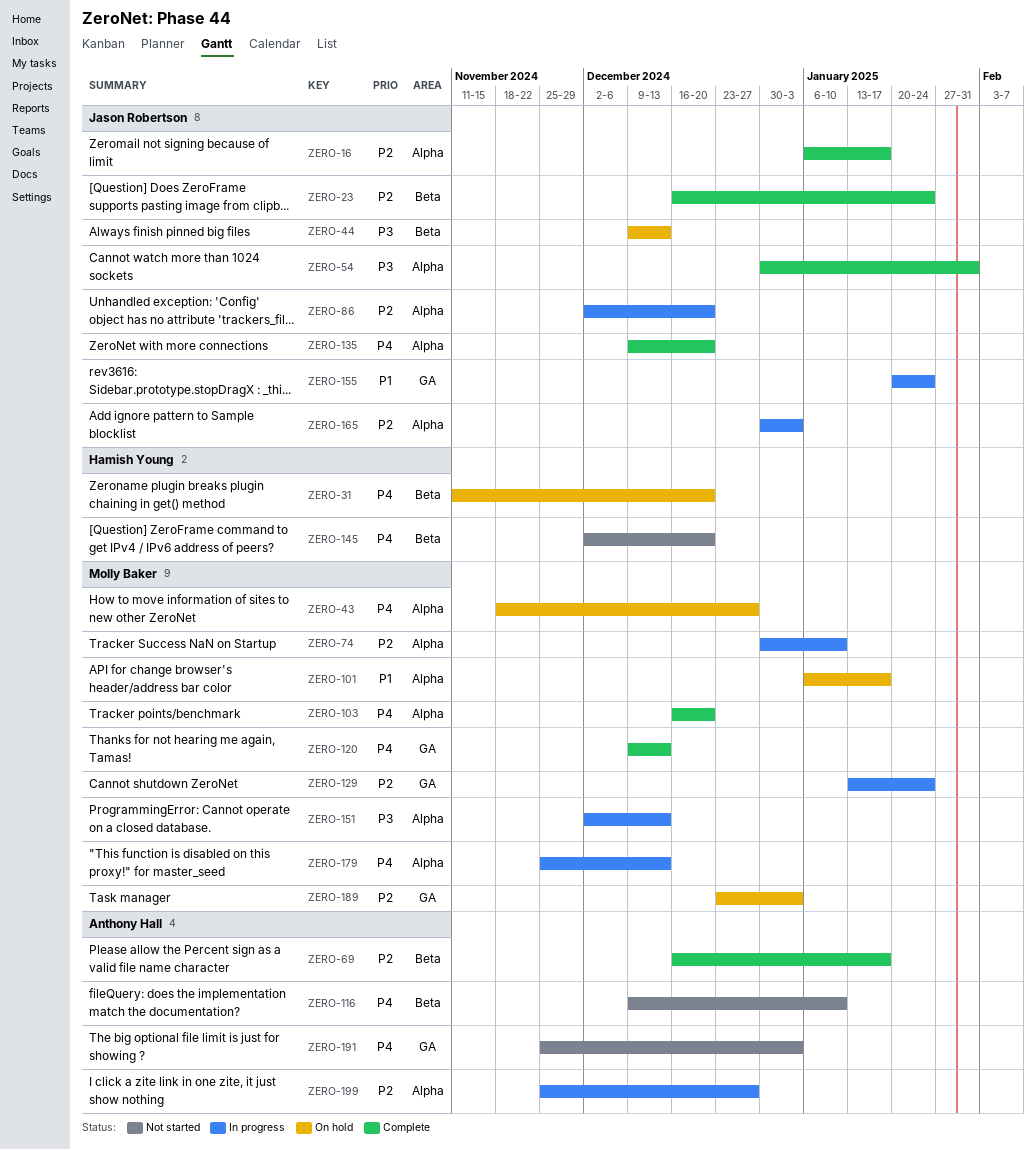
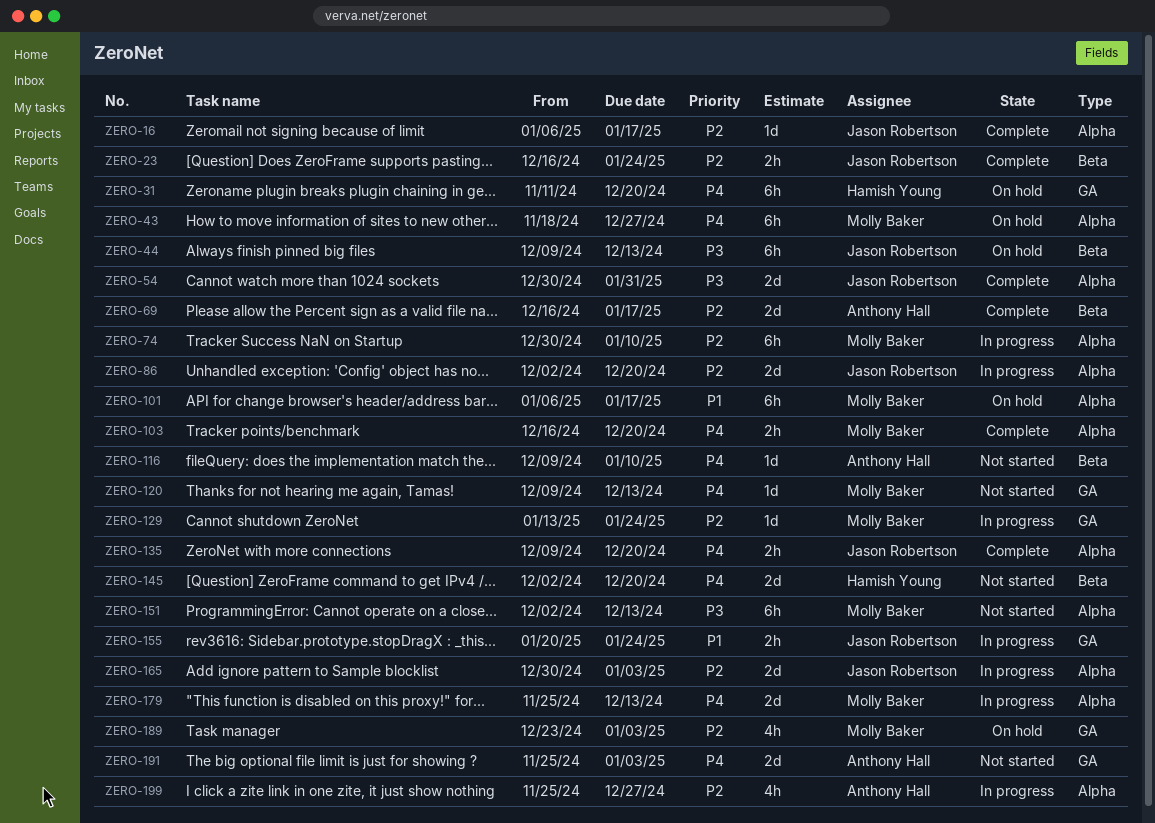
ZERO-31, label: Beta -> GA
ZERO-120, status: Complete -> Not started
ZERO-151, status: In progress -> Not started

